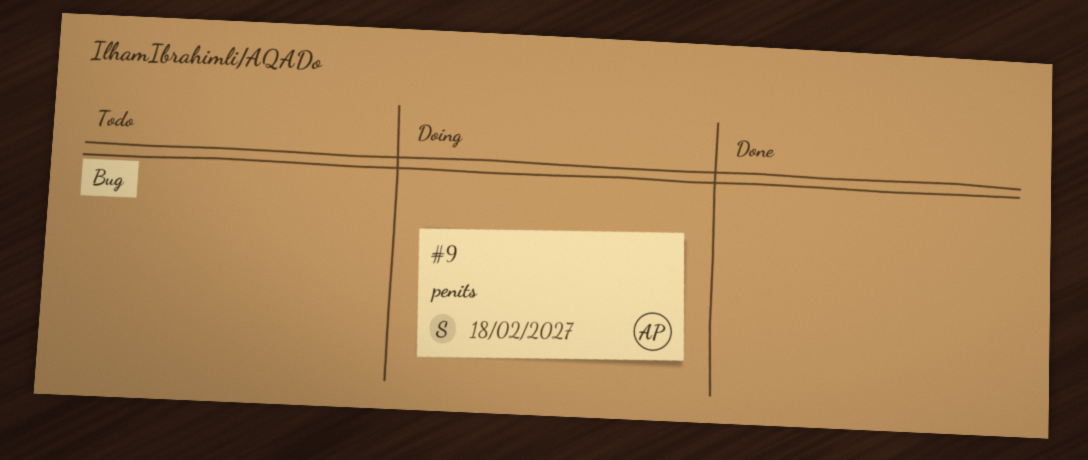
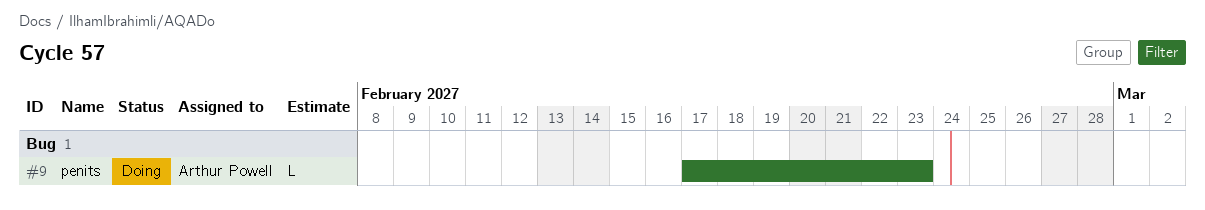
#9, estimate: S -> L
#9, due: Feb 18 -> Feb 23

